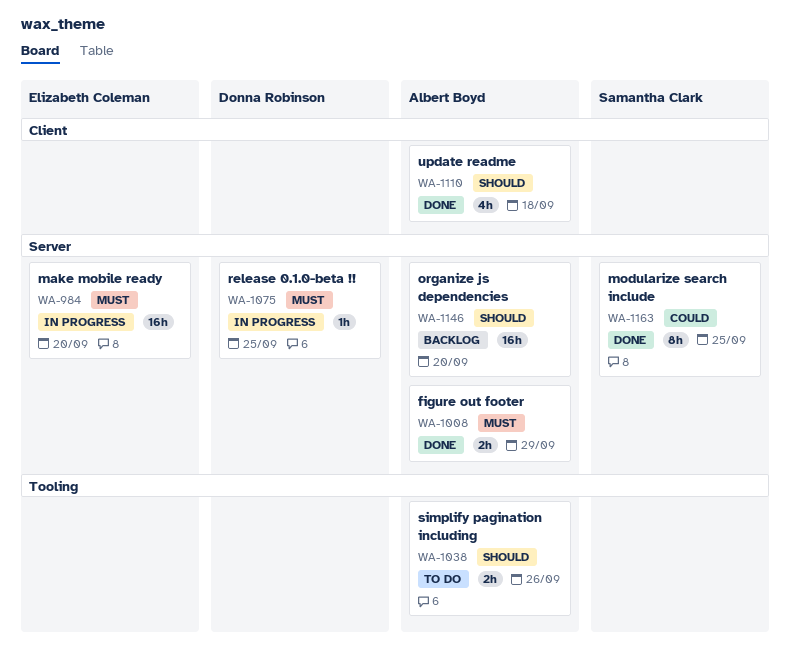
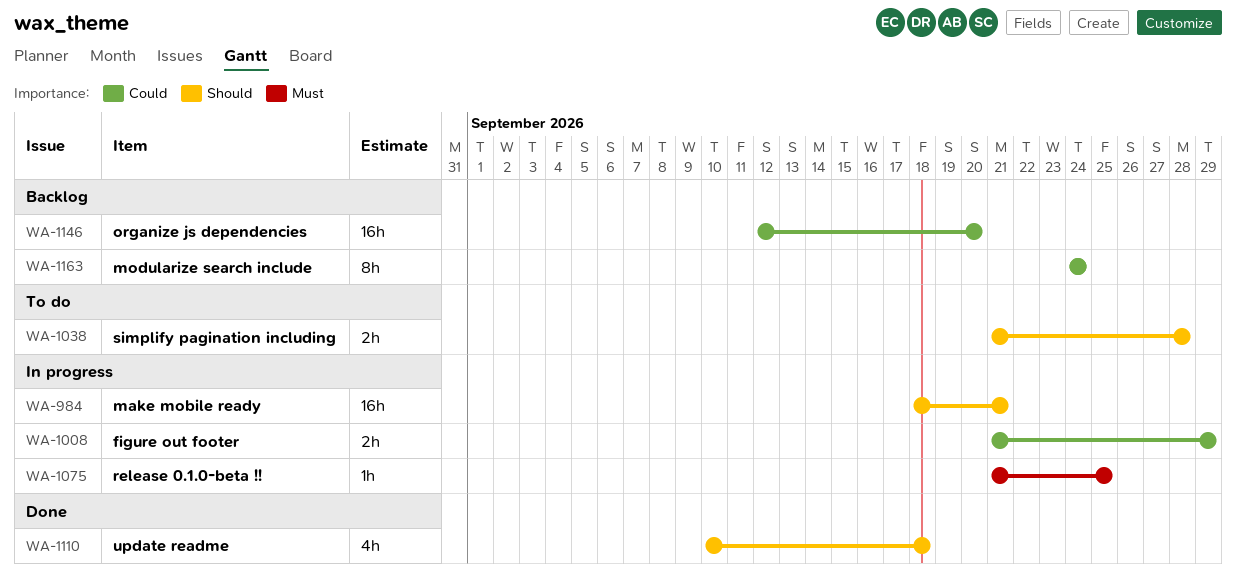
WA-984, priority: Must -> Should
WA-984, due: Sep 20 -> Sep 21
WA-1008, status: Done -> In progress
WA-1008, priority: Must -> Could
WA-1038, due: Sep 26 -> Sep 28
WA-1146, priority: Should -> Could
WA-1163, status: Done -> Backlog
WA-1163, due: Sep 25 -> Sep 24

